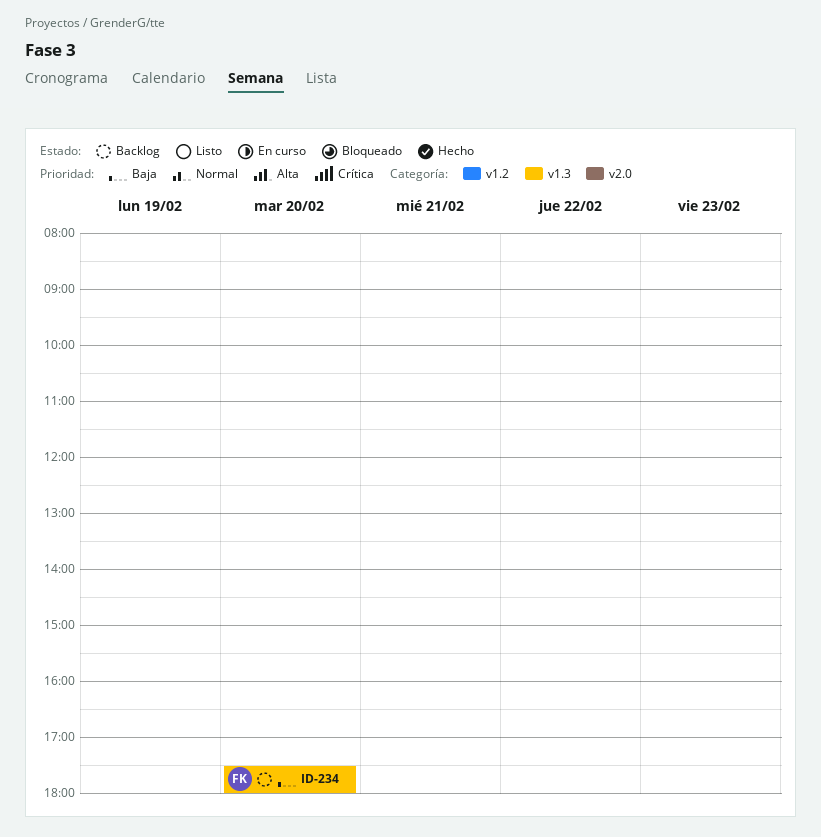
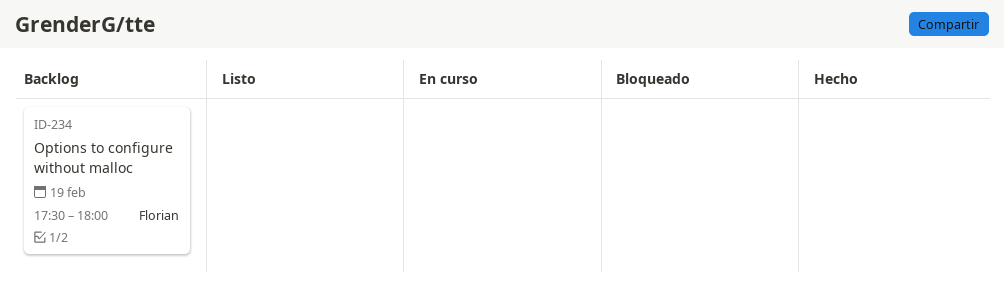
ID-234, day: Feb 20 -> Feb 19

